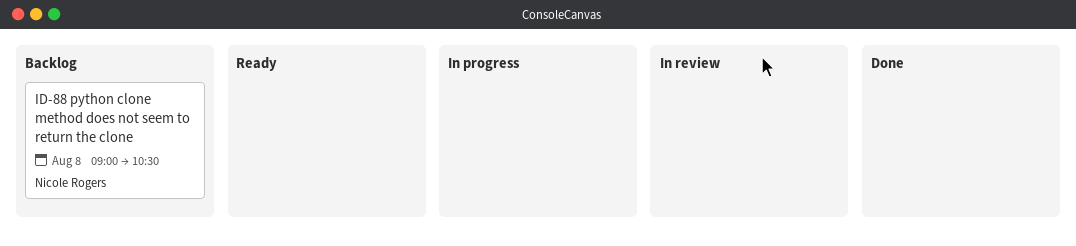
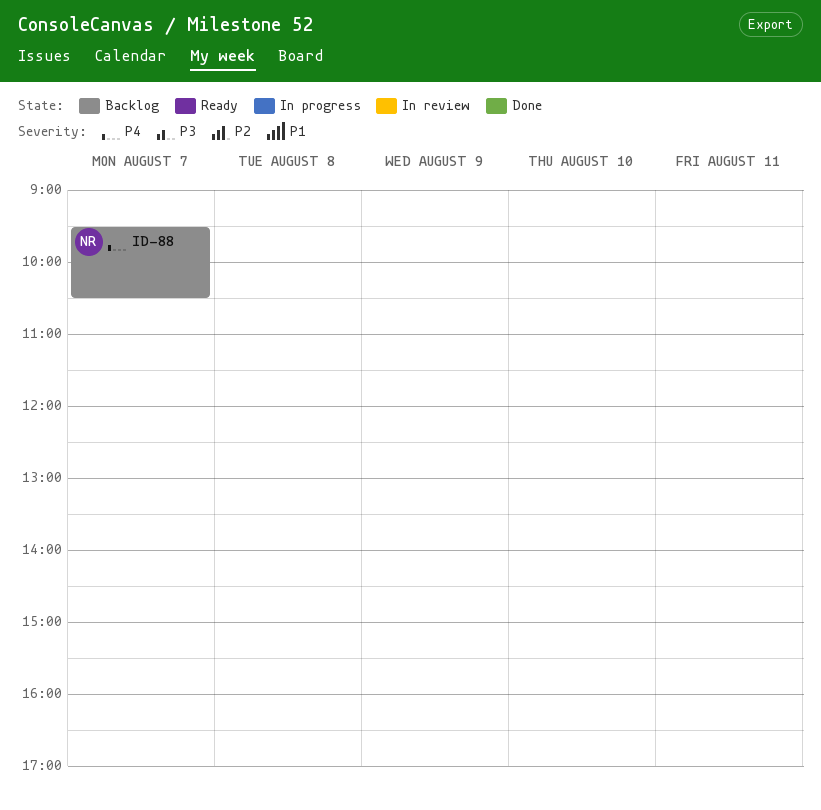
ID-88, day: Aug 8 -> Aug 7
ID-88, begins: 09:00 -> 09:30

